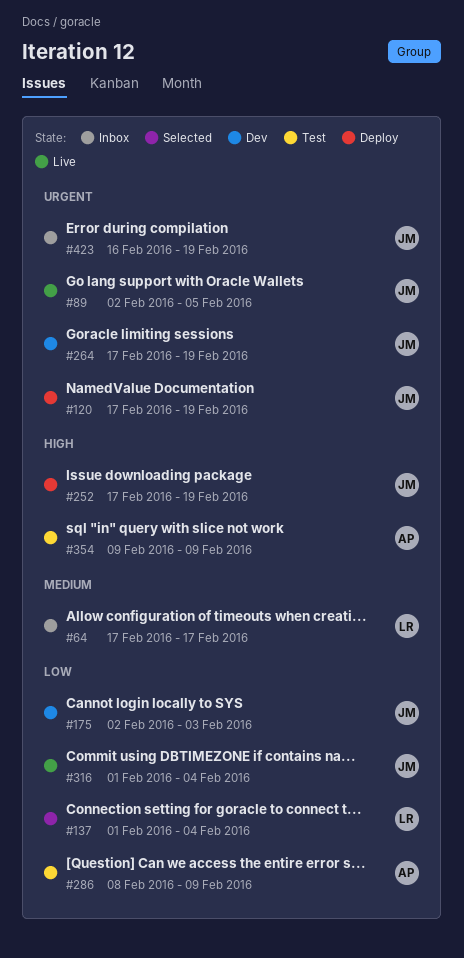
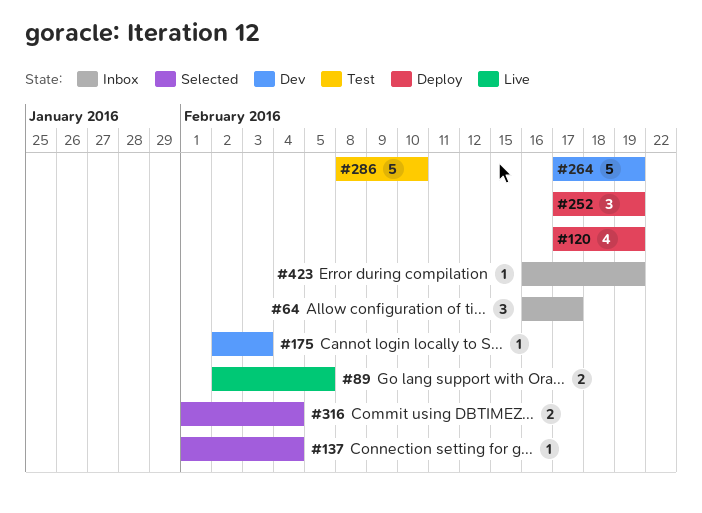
#64, start: Feb 17 -> Feb 16
#286, due: Feb 9 -> Feb 10
#316, status: Live -> Selected
#354: present -> none

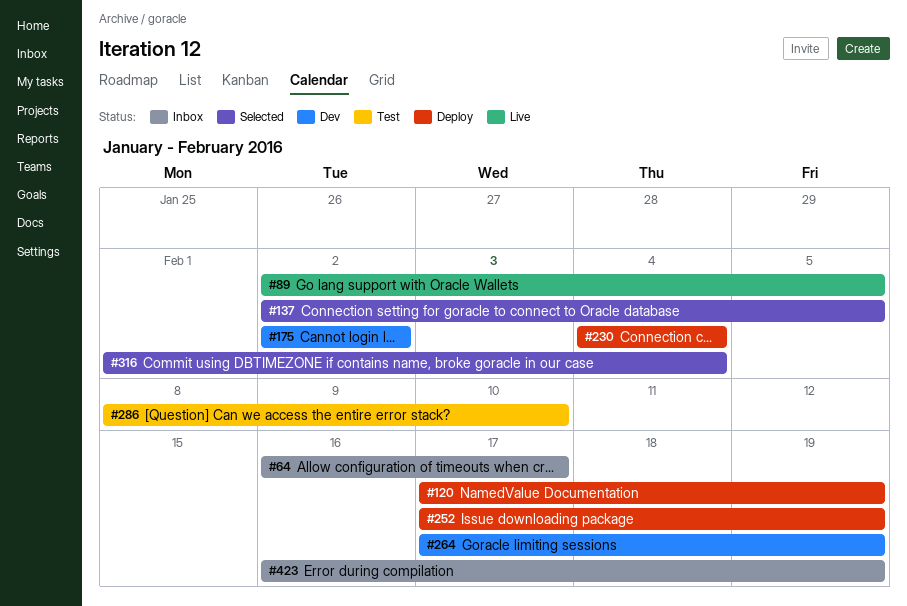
#137, start: Feb 1 -> Feb 2
#137, due: Feb 4 -> Feb 5
#175, due: Feb 3 -> Feb 2
#230: none -> present

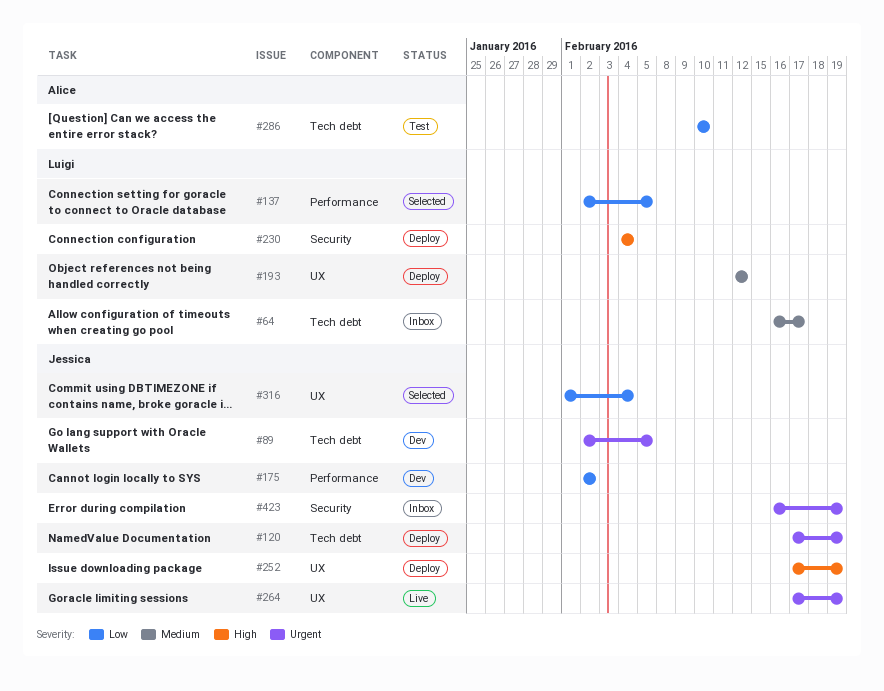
#89, status: Live -> Dev
#193: none -> present
#264, status: Dev -> Live
#286, start: Feb 8 -> Feb 10

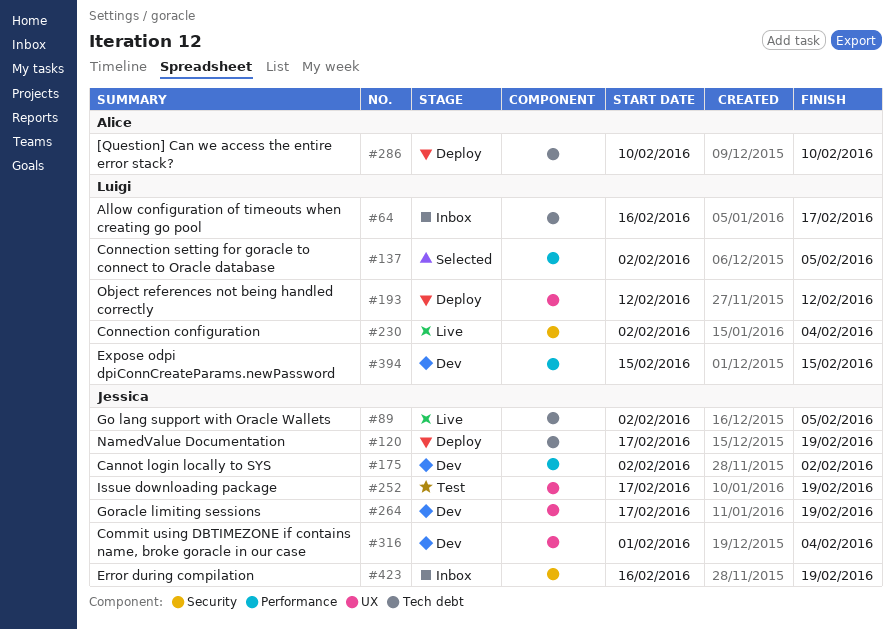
#89, status: Dev -> Live
#230, status: Deploy -> Live
#230, start: Feb 4 -> Feb 2
#252, status: Deploy -> Test
#264, status: Live -> Dev
#286, status: Test -> Deploy
#316, status: Selected -> Dev
#394: none -> present

